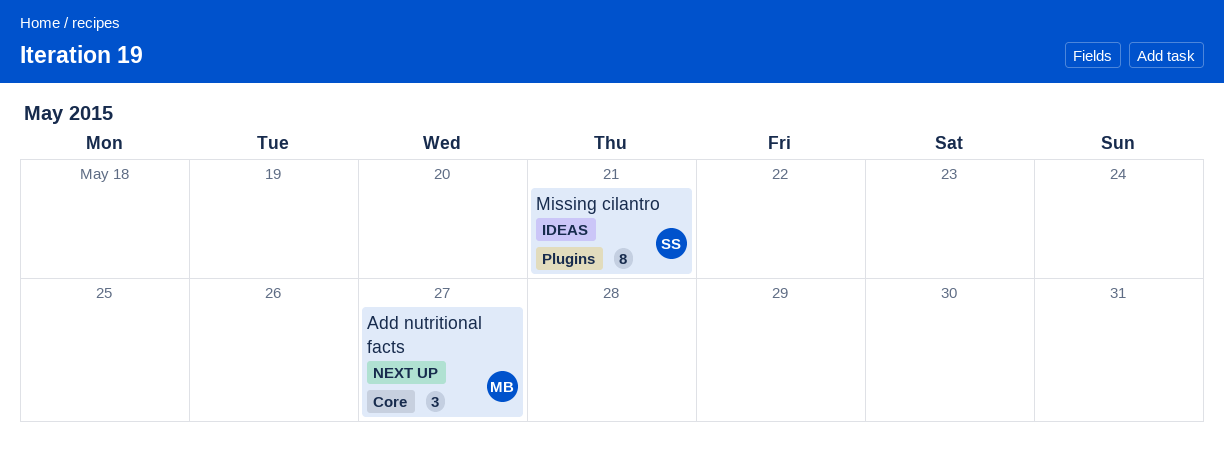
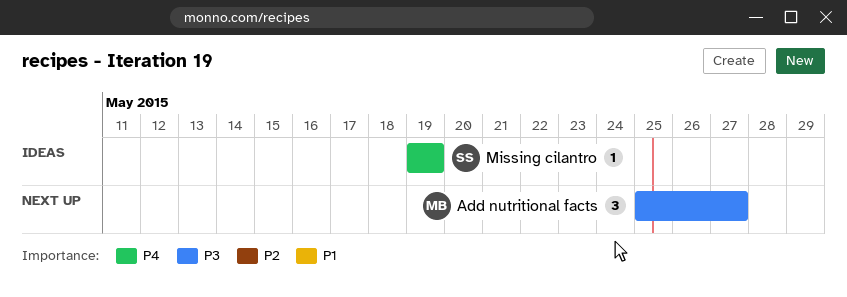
Missing cilantro, estimate: 8 -> 1
Missing cilantro, due: May 21 -> May 19

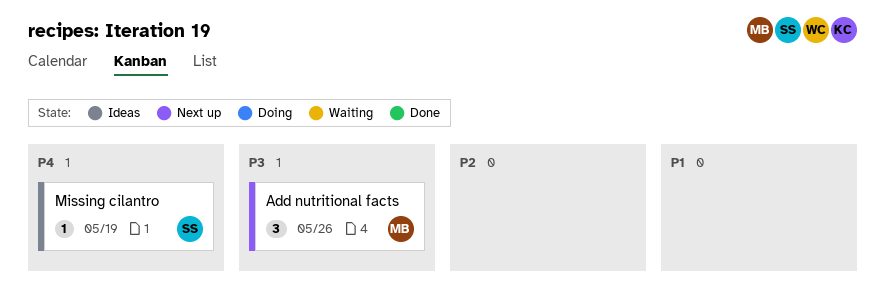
Add nutritional facts, due: May 27 -> May 26

